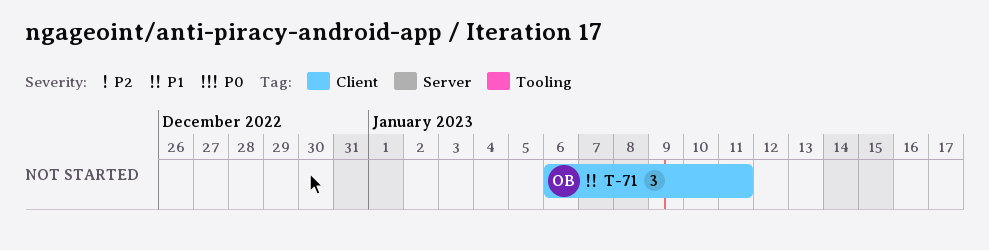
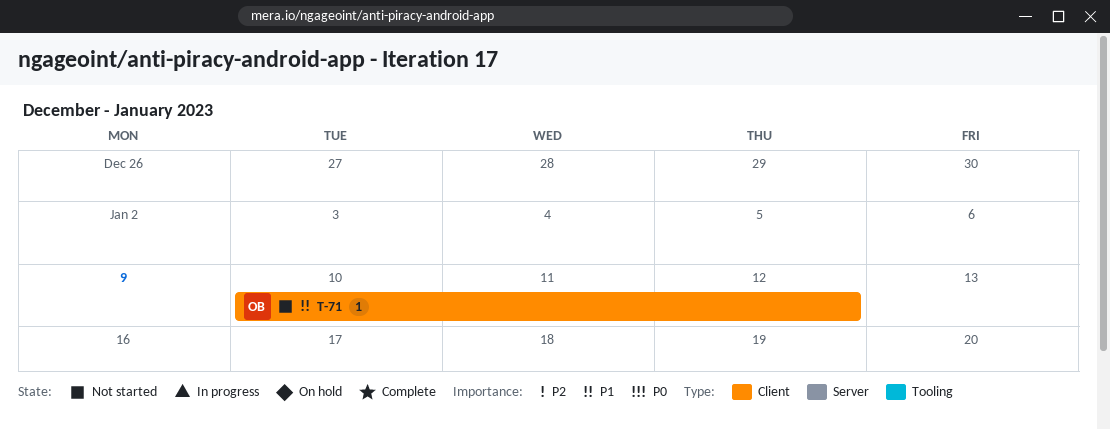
T-71, estimate: 3 -> 1
T-71, start: Jan 6 -> Jan 10
T-71, due: Jan 11 -> Jan 12

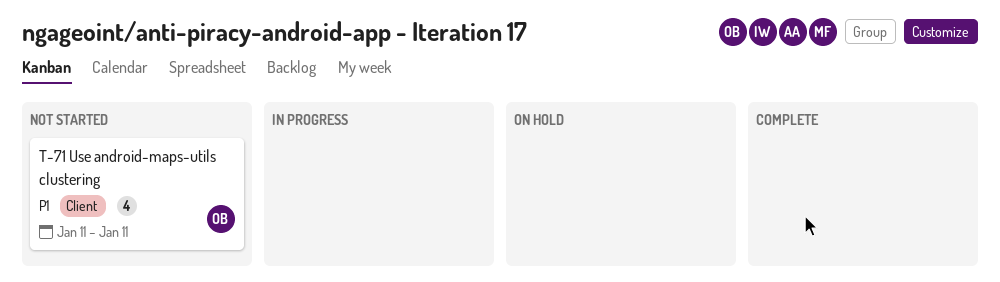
T-71, estimate: 1 -> 4
T-71, start: Jan 10 -> Jan 11
T-71, due: Jan 12 -> Jan 11

